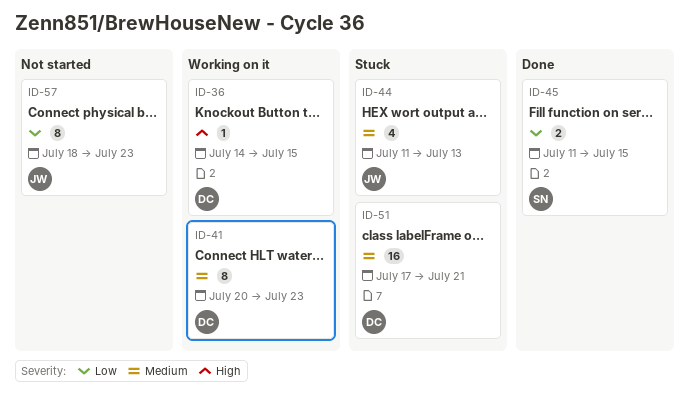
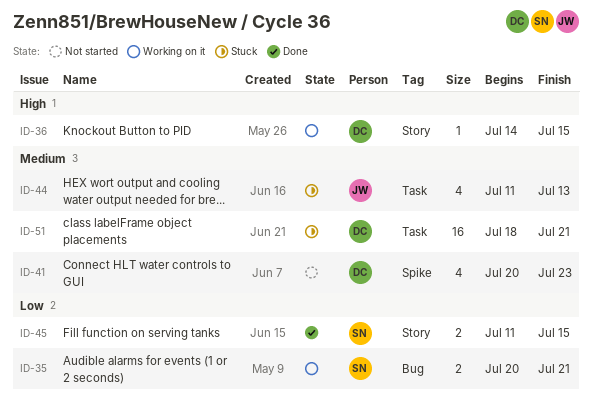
ID-35: none -> present
ID-41, status: Working on it -> Not started
ID-41, estimate: 8 -> 4
ID-51, start: Jul 17 -> Jul 18
ID-57: present -> none

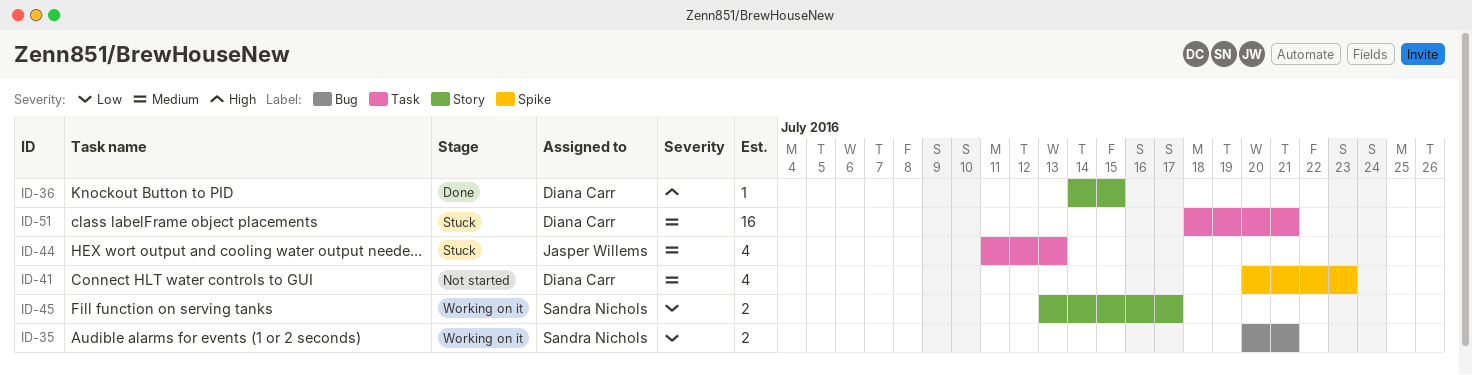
ID-36, status: Working on it -> Done
ID-45, status: Done -> Working on it
ID-45, start: Jul 11 -> Jul 13
ID-45, due: Jul 15 -> Jul 17

